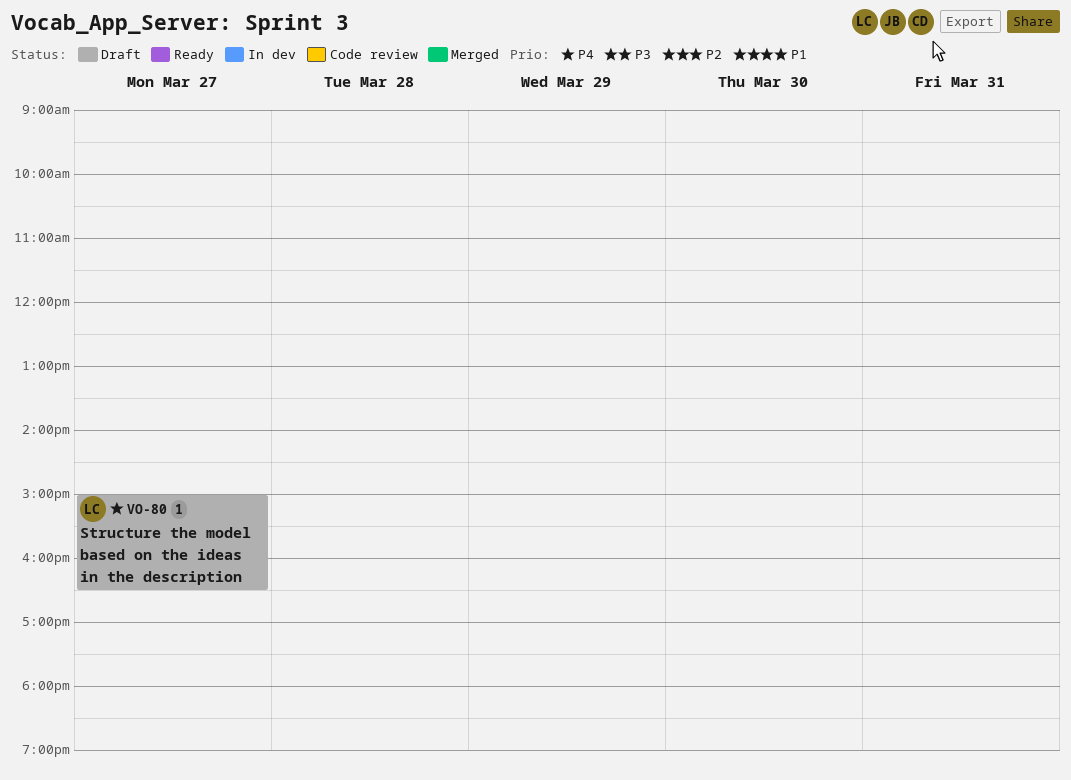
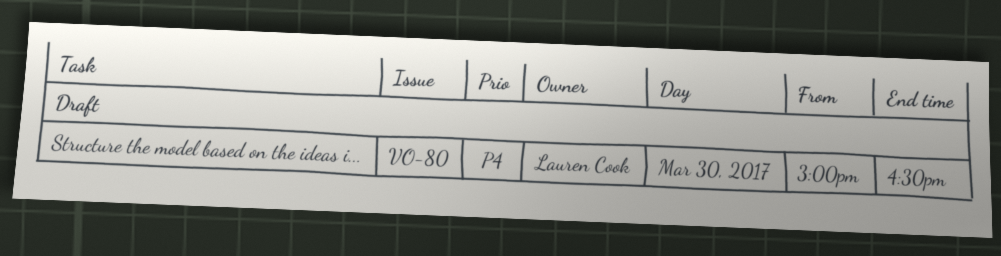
VO-80, day: Mar 27 -> Mar 30

